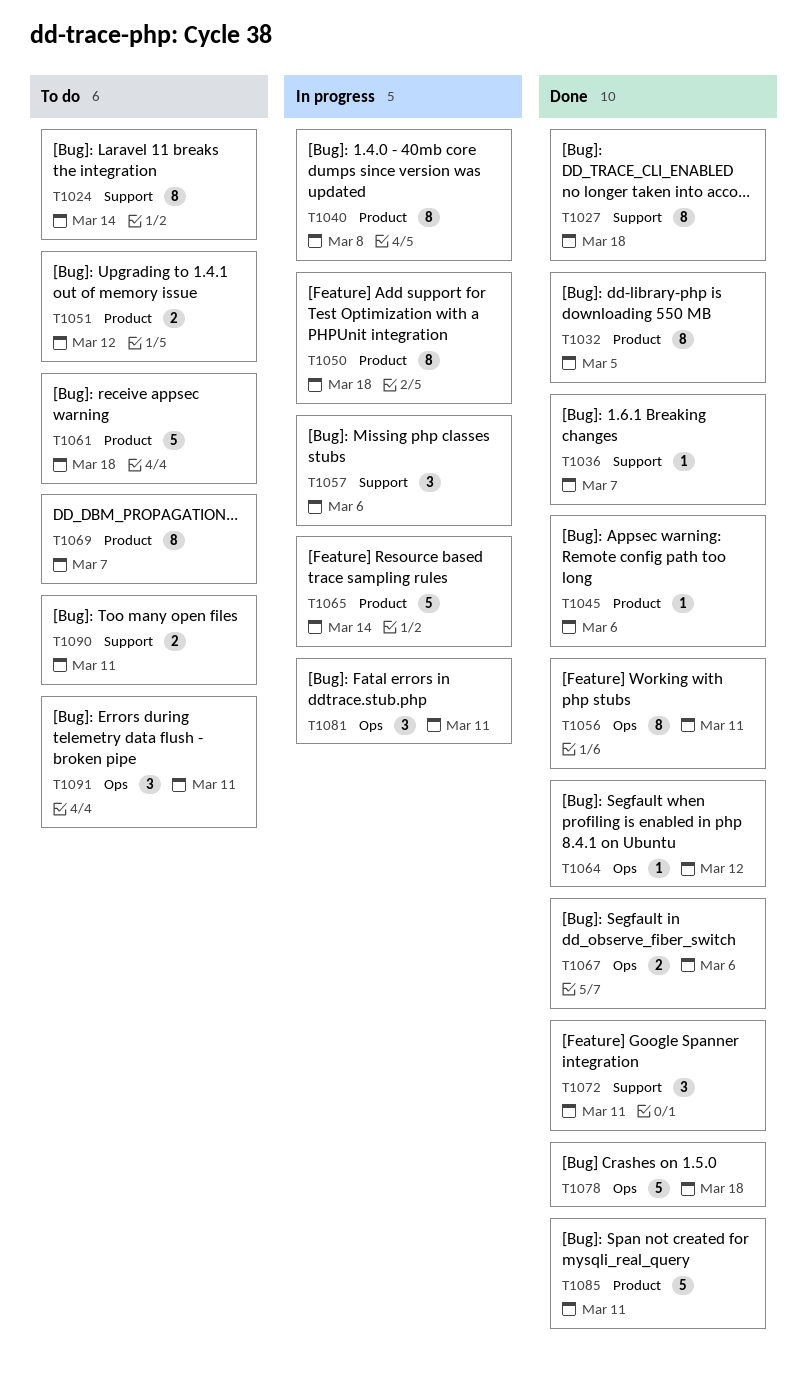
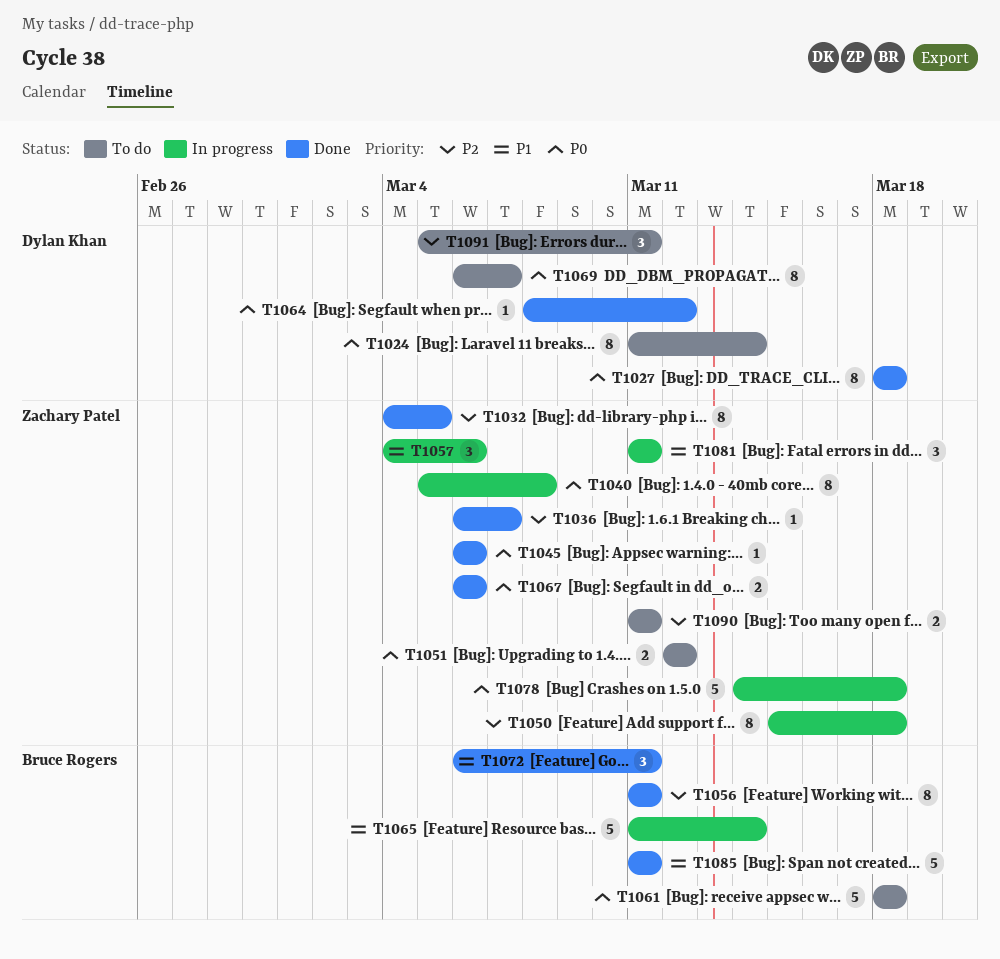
T1078, status: Done -> In progress

